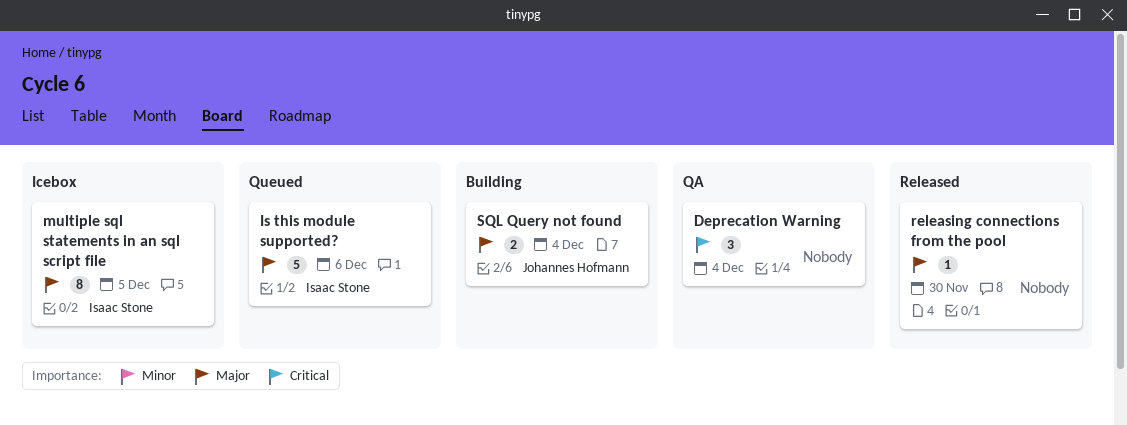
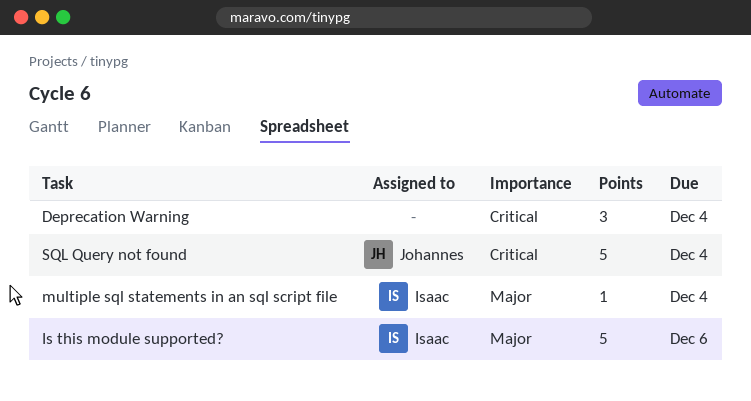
multiple sql statements in an sql script file, estimate: 8 -> 1
multiple sql statements in an sql script file, due: Dec 5 -> Dec 4
releasing connections from the pool: present -> none
SQL Query not found, priority: Major -> Critical
SQL Query not found, estimate: 2 -> 5

